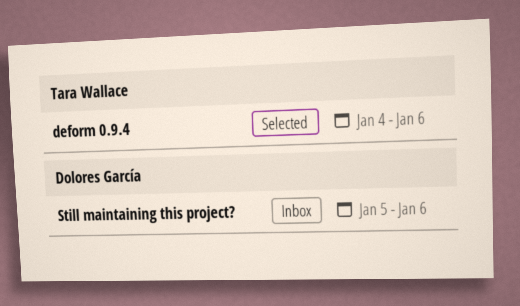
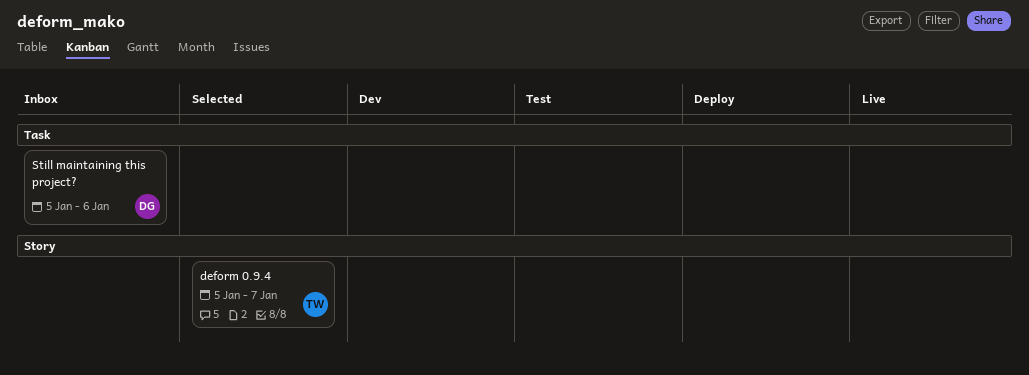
deform 0.9.4, start: Jan 4 -> Jan 5
deform 0.9.4, due: Jan 6 -> Jan 7

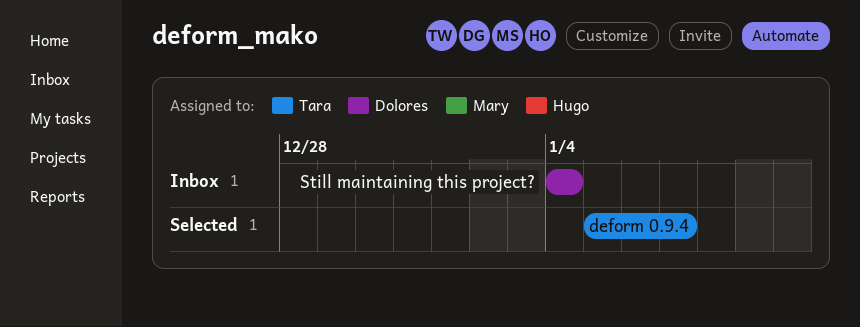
Still maintaining this project?, start: Jan 5 -> Jan 4
Still maintaining this project?, due: Jan 6 -> Jan 4

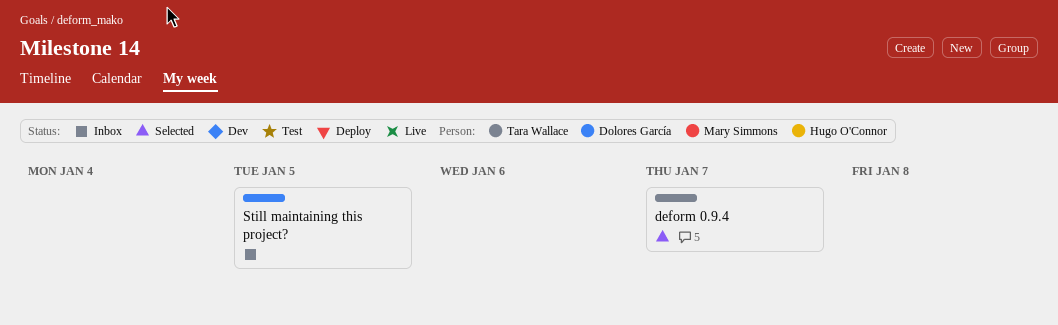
Still maintaining this project?, due: Jan 4 -> Jan 5

